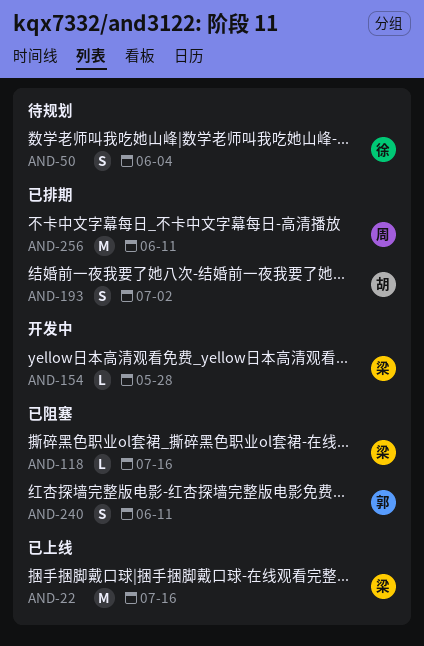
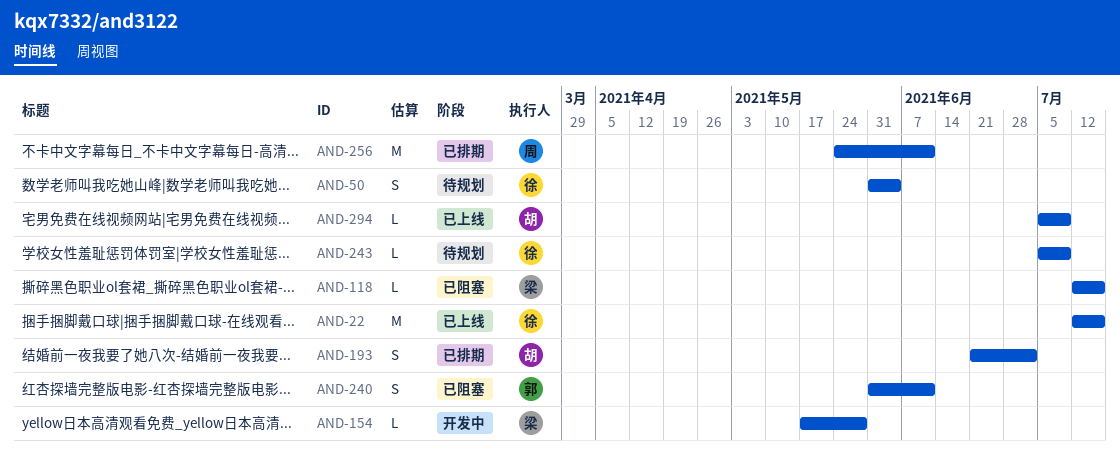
AND-22, owner: 梁 -> 徐
AND-243: none -> present
AND-294: none -> present

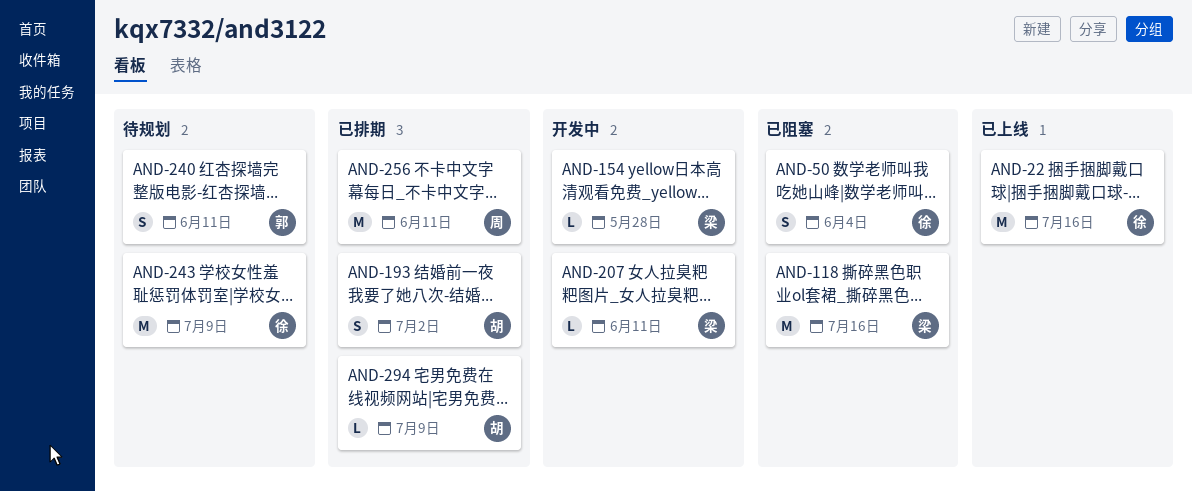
AND-50, status: 待规划 -> 已阻塞
AND-118, estimate: L -> M
AND-207: none -> present
AND-240, status: 已阻塞 -> 待规划
AND-243, estimate: L -> M
AND-294, status: 已上线 -> 已排期

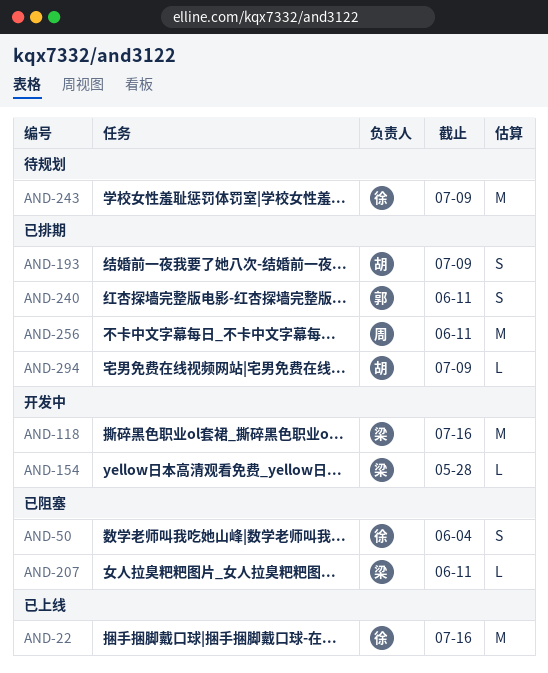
AND-118, status: 已阻塞 -> 开发中
AND-193, due: Jul 2 -> Jul 9
AND-207, status: 开发中 -> 已阻塞
AND-240, status: 待规划 -> 已排期

